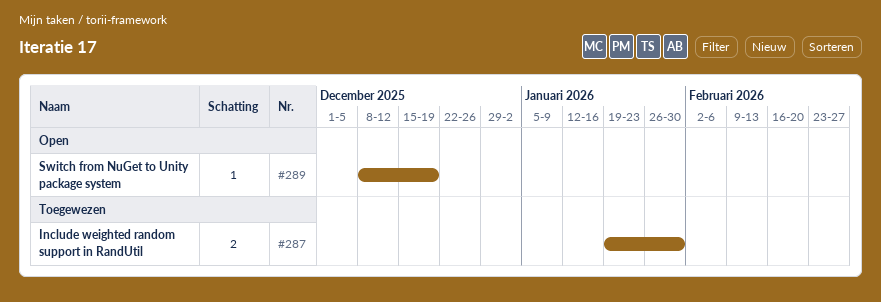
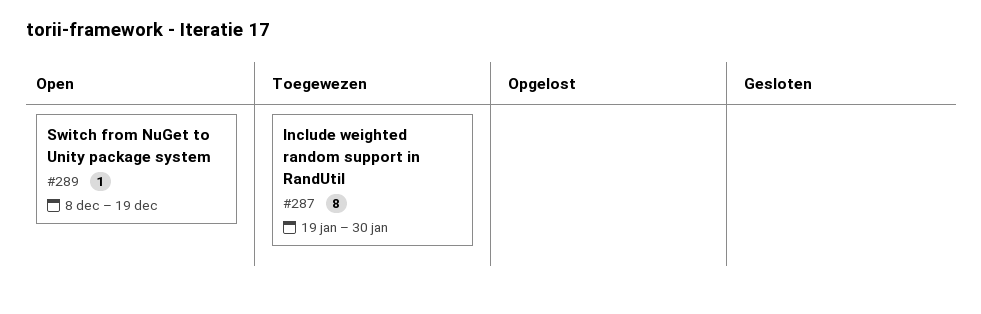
#287, estimate: 2 -> 8

